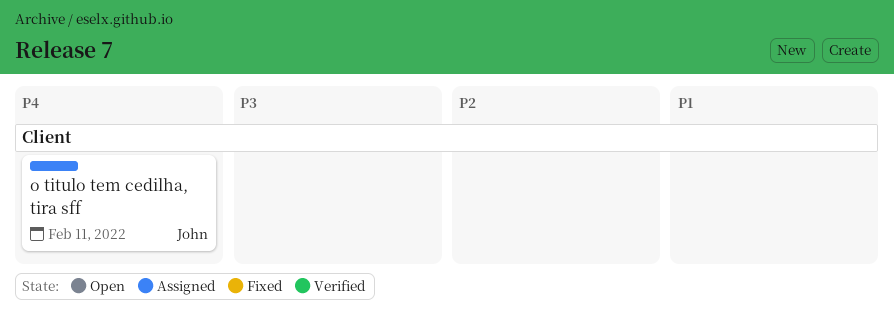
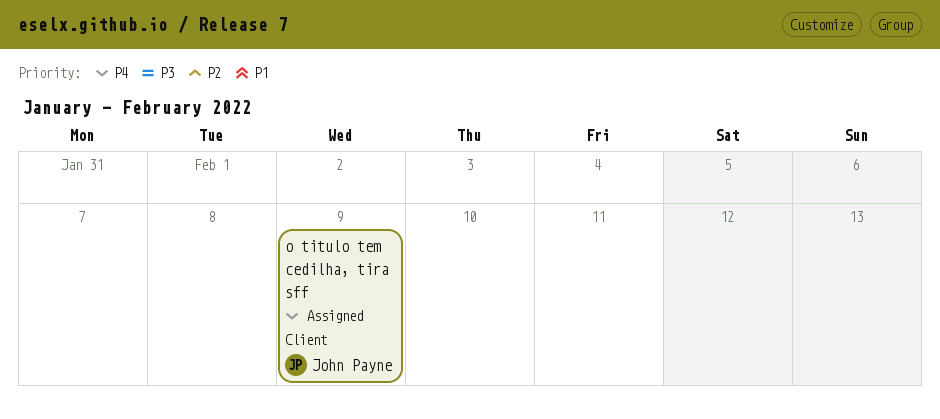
o titulo tem cedilha, tira sff, due: Feb 11 -> Feb 9

